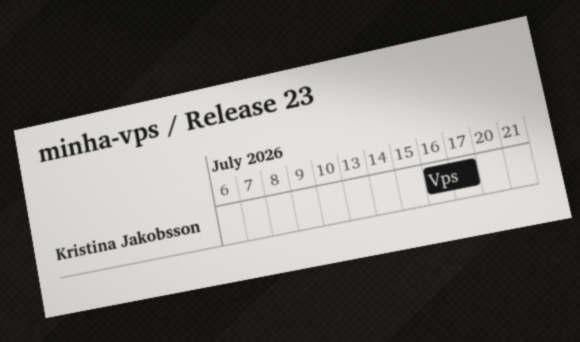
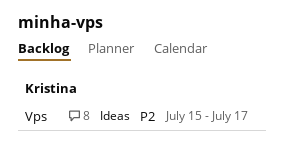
Vps, start: Jul 16 -> Jul 15

